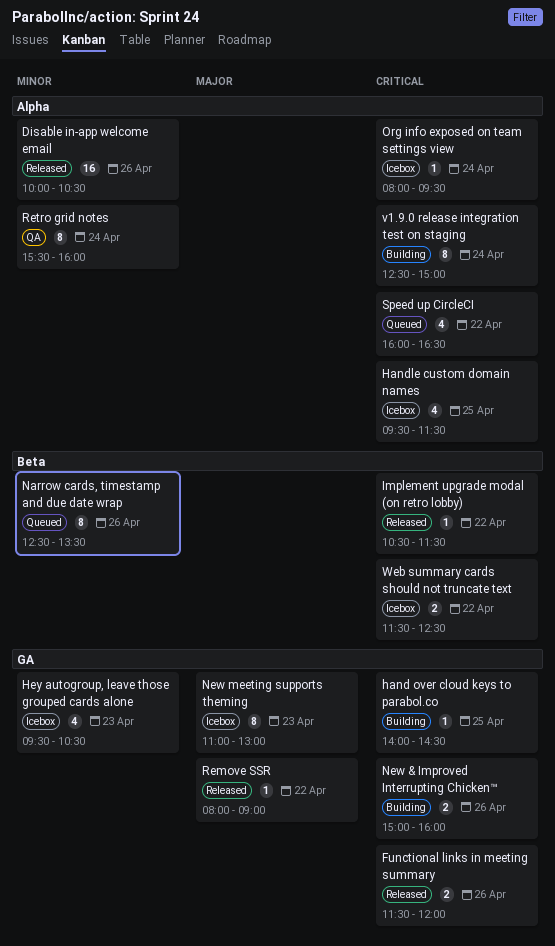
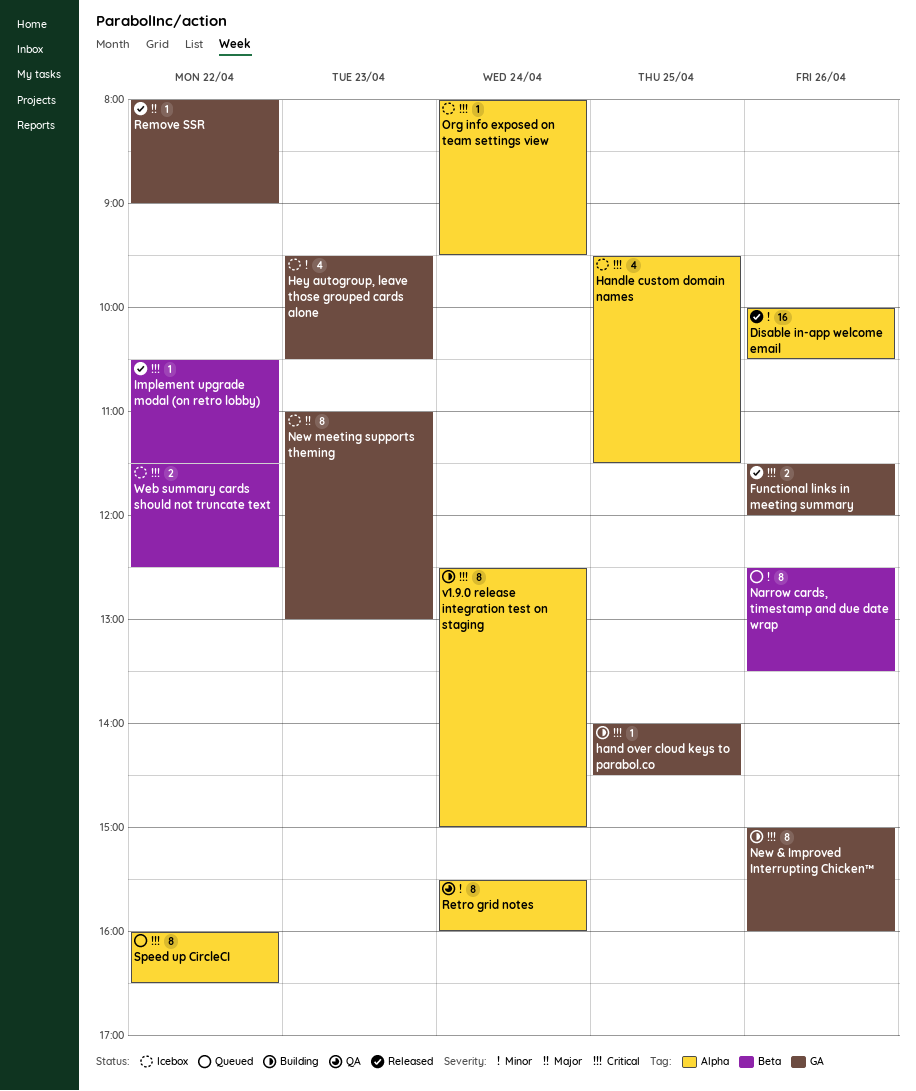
New & Improved Interrupting Chicken™, estimate: 2 -> 8
Speed up CircleCI, estimate: 4 -> 8

